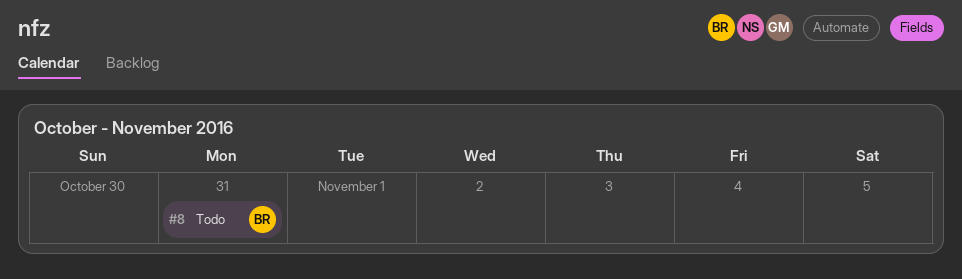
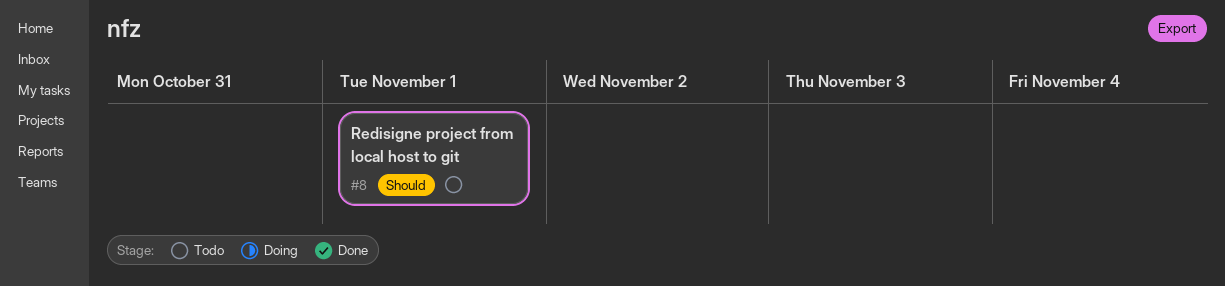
#8, due: Oct 31 -> Nov 1

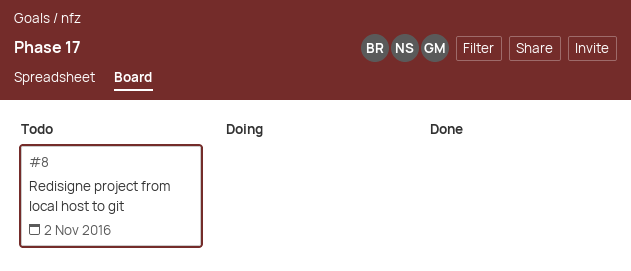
#8, due: Nov 1 -> Nov 2

